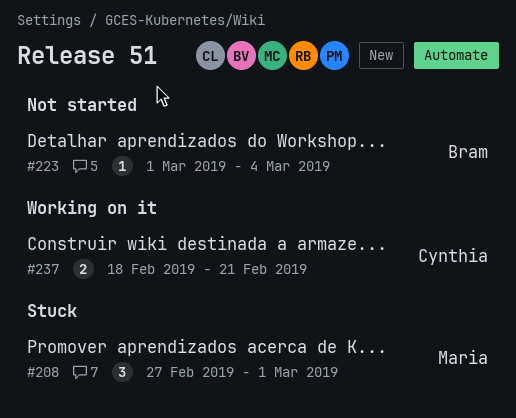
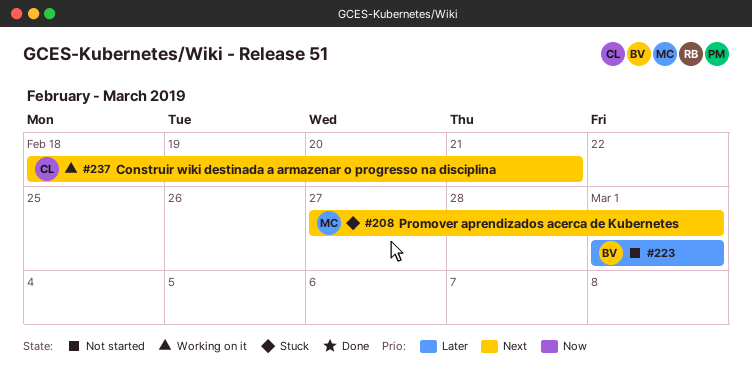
#223, due: Mar 4 -> Mar 1

